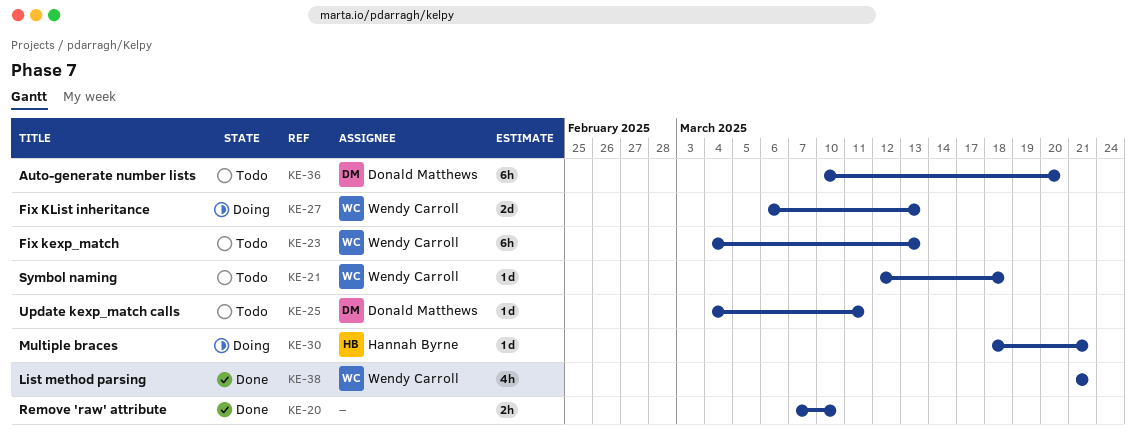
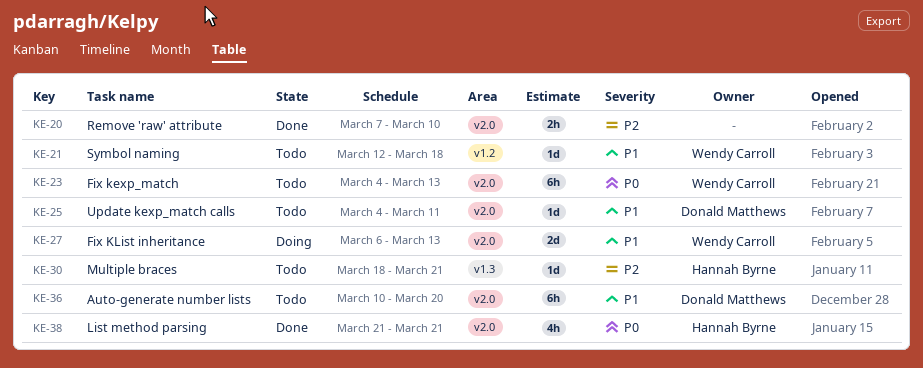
KE-30, status: Doing -> Todo
KE-38, owner: Wendy Carroll -> Hannah Byrne

